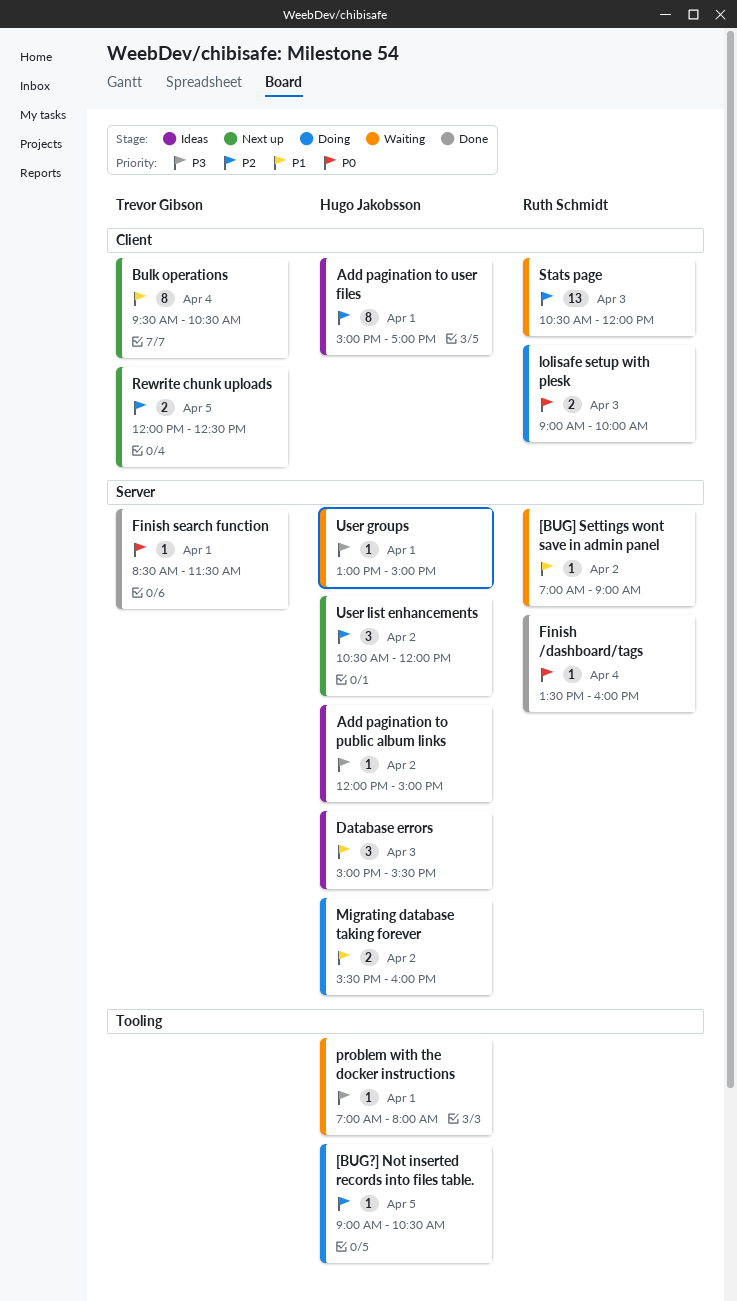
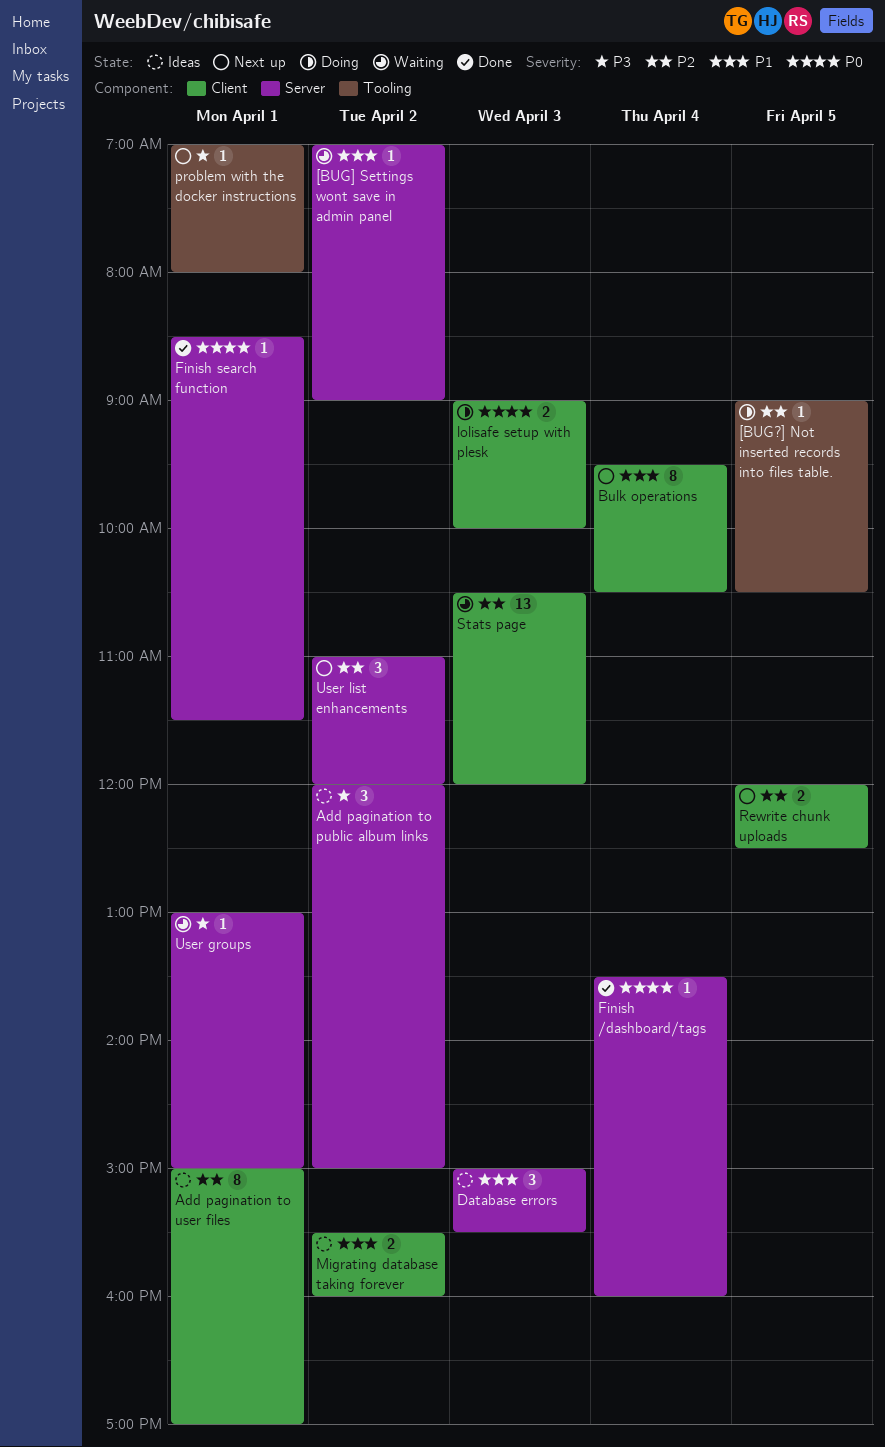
Add pagination to public album links, estimate: 1 -> 3
Migrating database taking forever, status: Doing -> Ideas
Migrating database taking forever, label: Server -> Client
problem with the docker instructions, status: Waiting -> Next up
User list enhancements, begins: 10:30 -> 11:00

